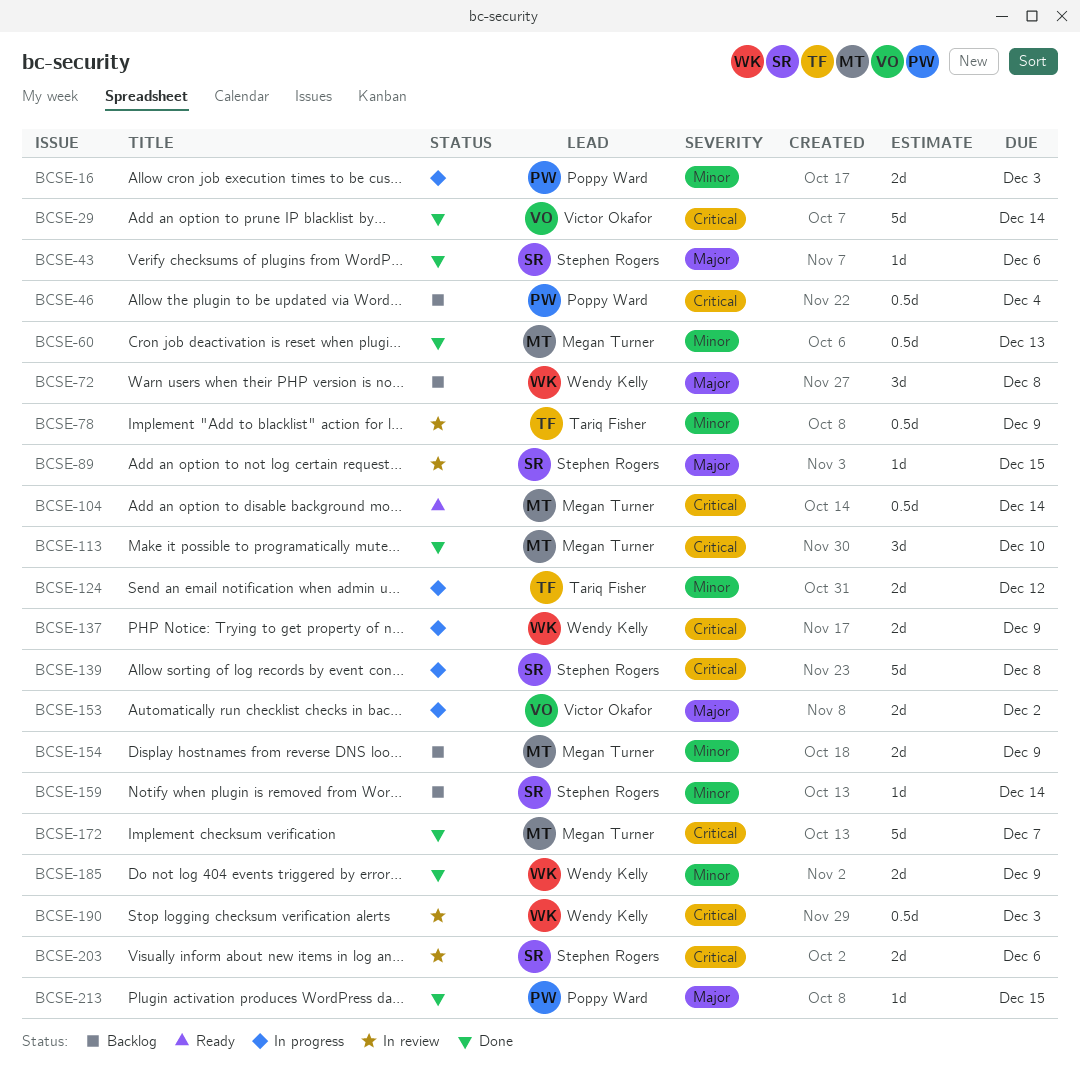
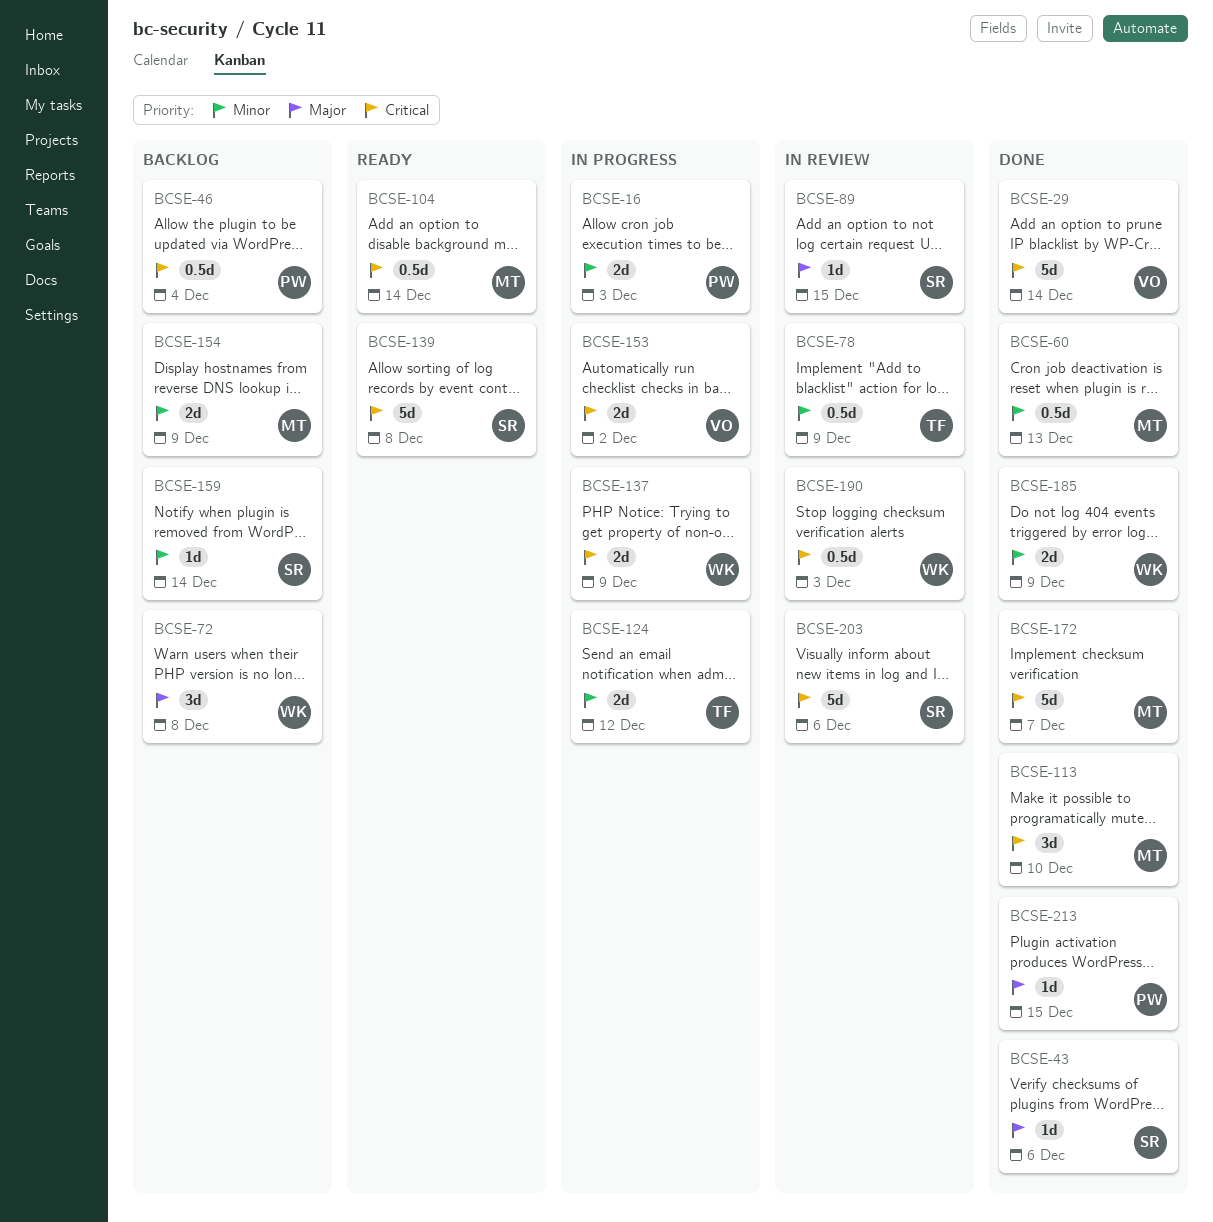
BCSE-139, status: In progress -> Ready
BCSE-153, priority: Major -> Critical
BCSE-203, estimate: 2d -> 5d

